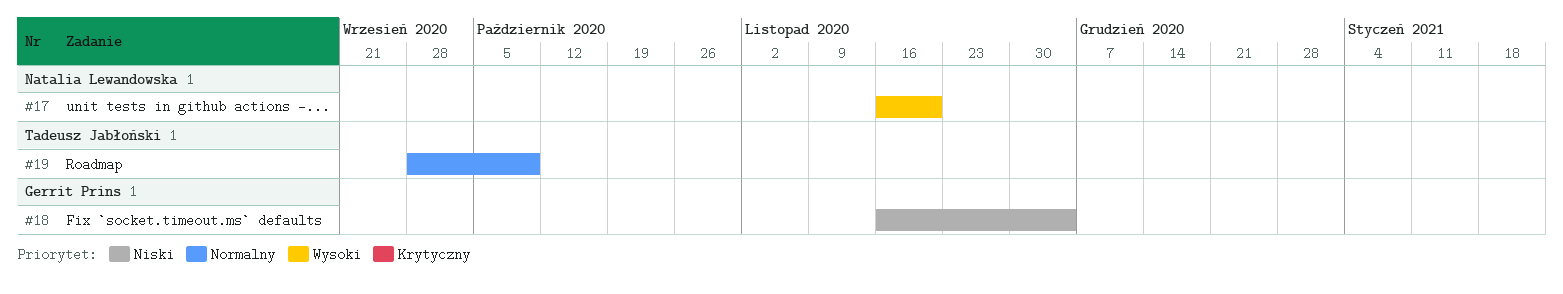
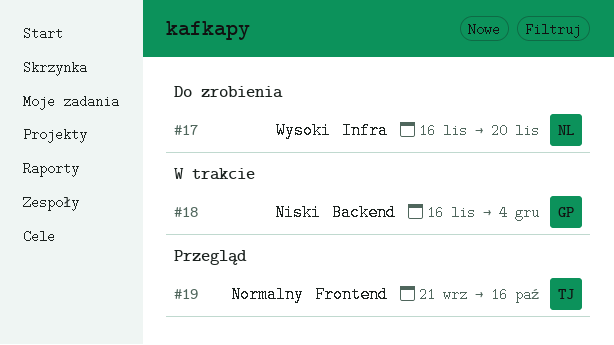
#19, start: Sep 28 -> Sep 21
#19, due: Oct 9 -> Oct 16

